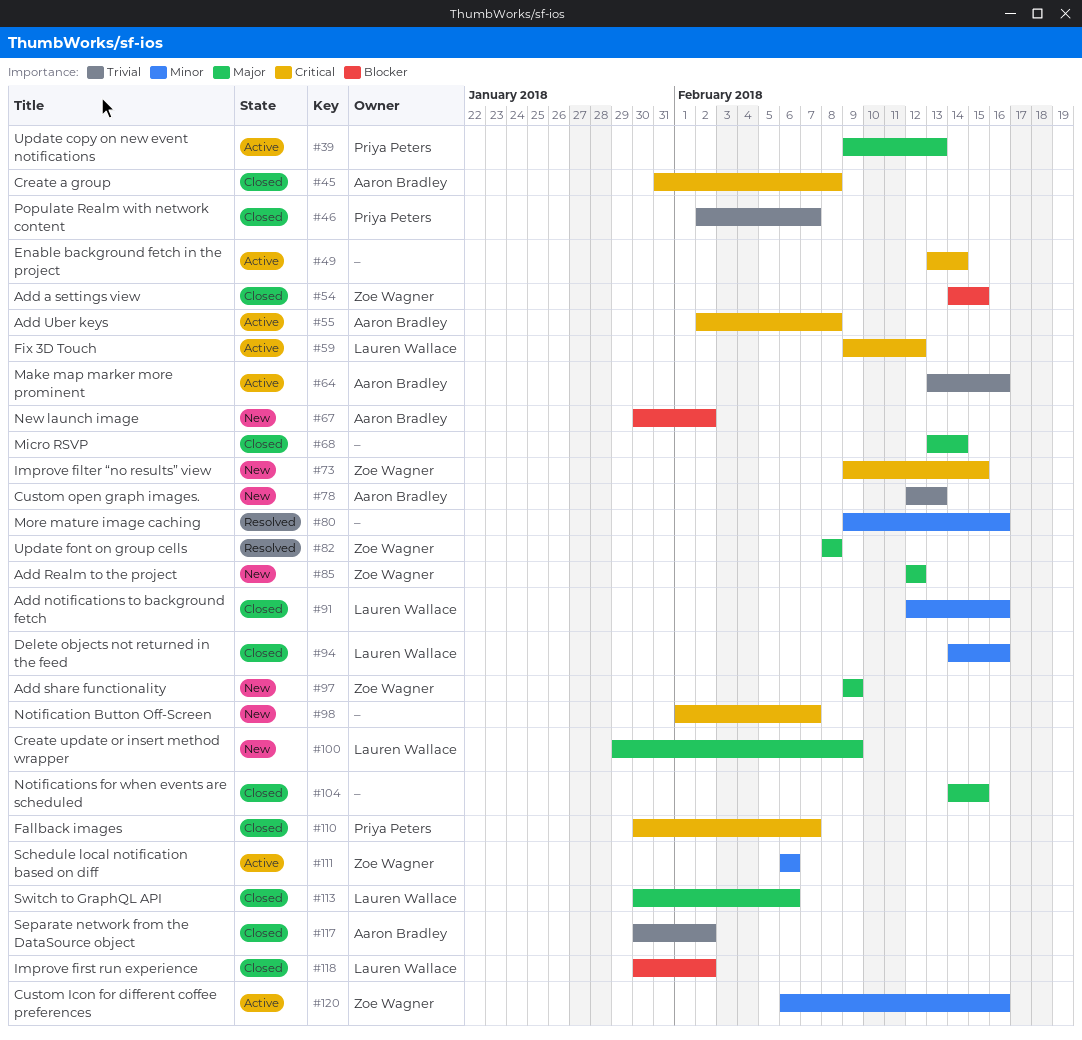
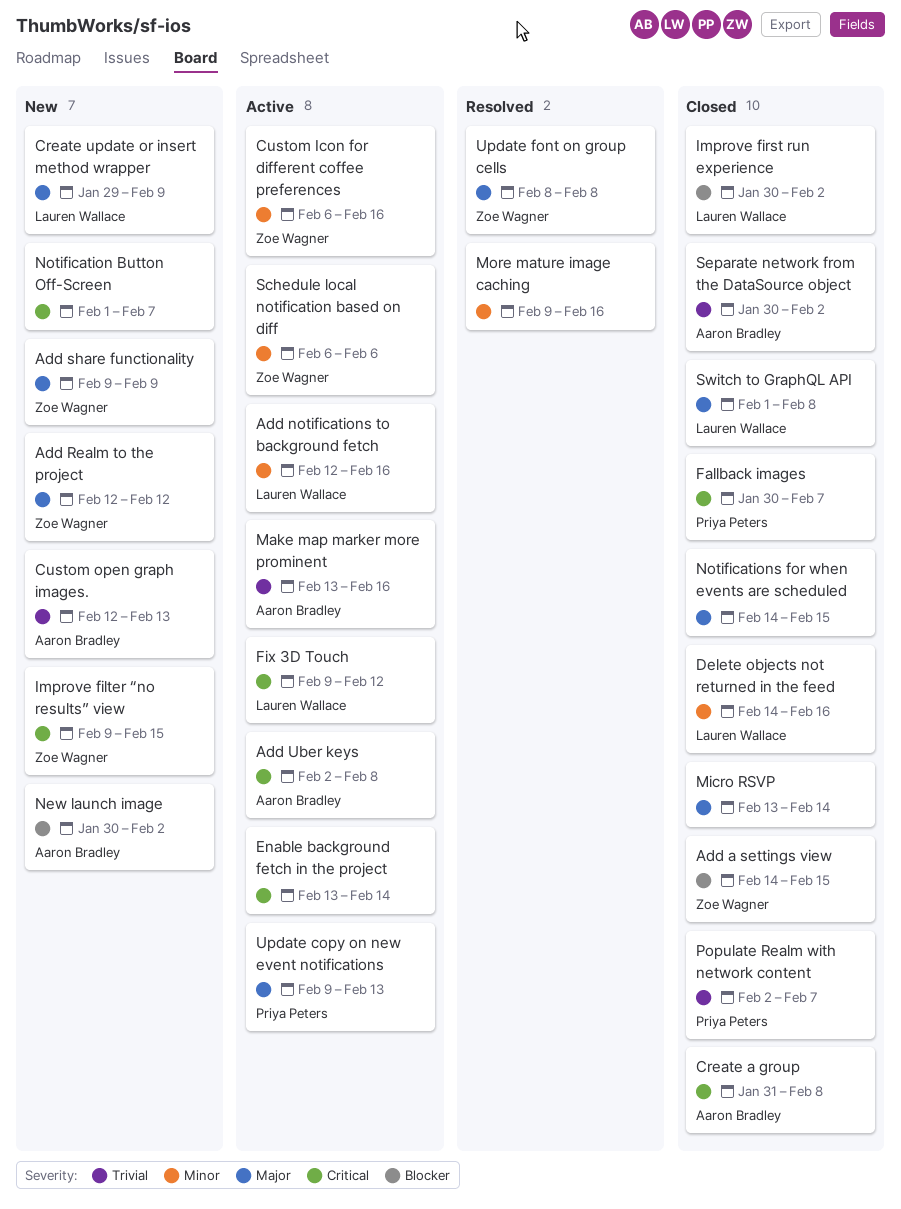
Add notifications to background fetch, status: Closed -> Active
Switch to GraphQL API, start: Jan 30 -> Feb 1
Switch to GraphQL API, due: Feb 6 -> Feb 8

